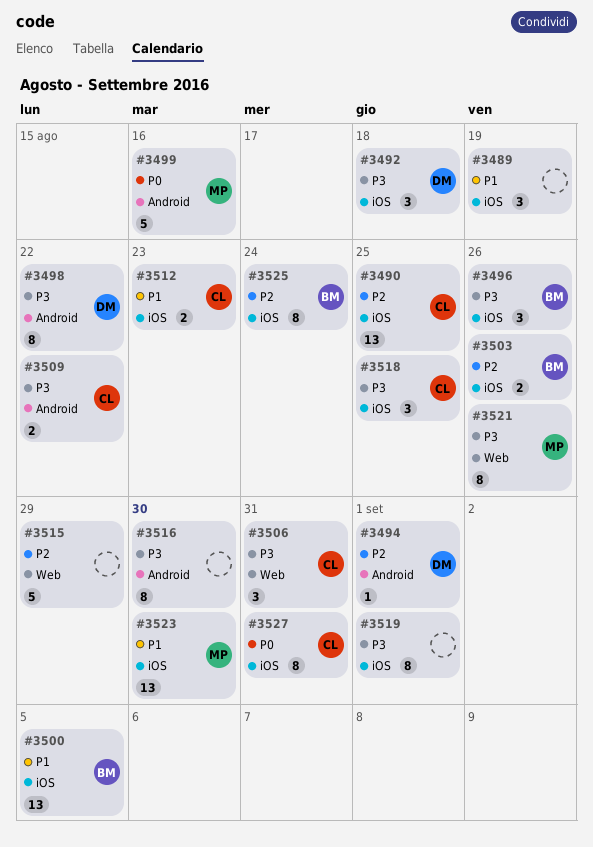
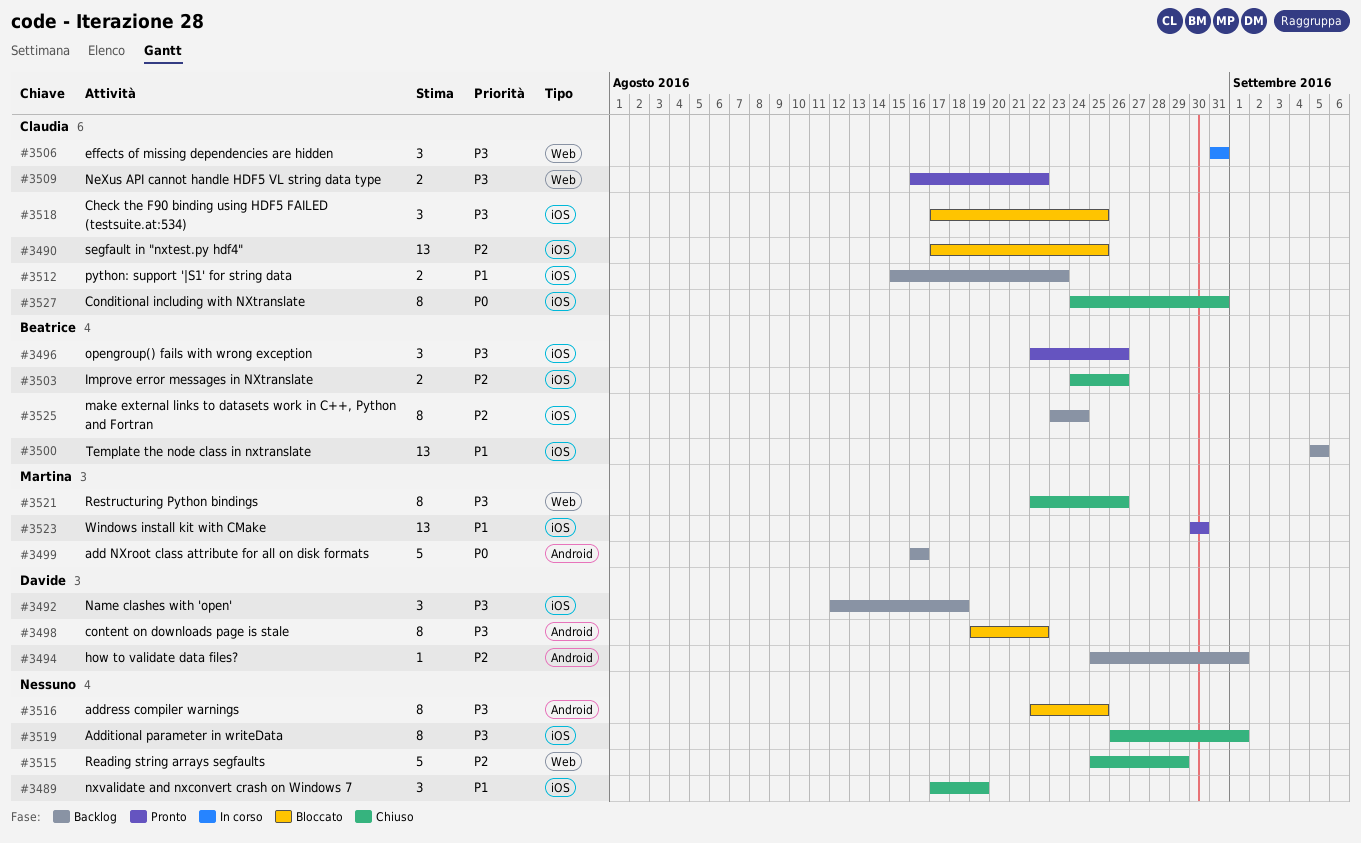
#3509, label: Android -> Web
#3516, due: Aug 30 -> Aug 25

